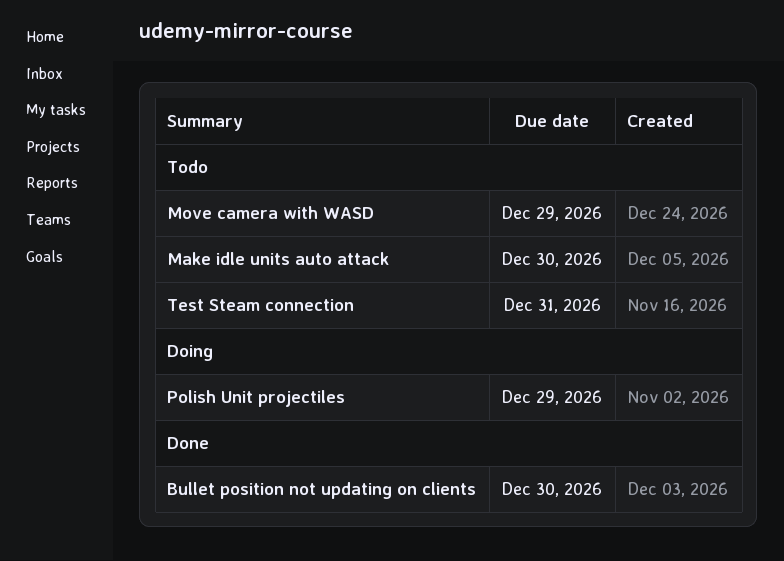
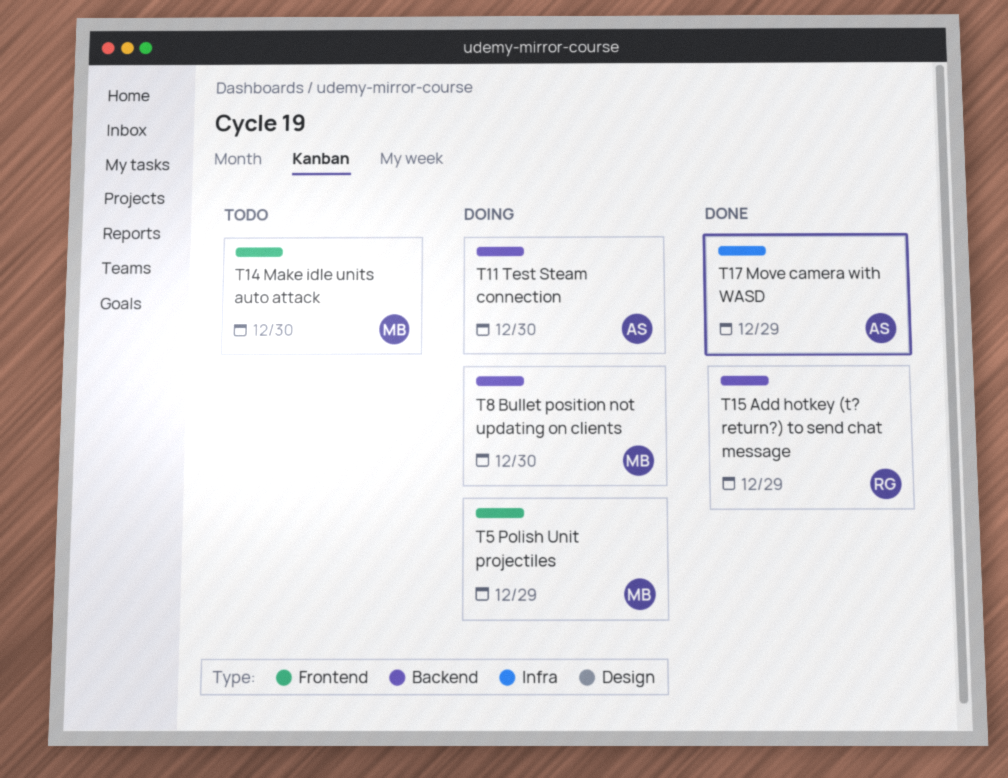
Add hotkey (t? return?) to send chat message: none -> present
Bullet position not updating on clients, status: Done -> Doing
Move camera with WASD, status: Todo -> Done
Test Steam connection, status: Todo -> Doing
Test Steam connection, due: Dec 31 -> Dec 30

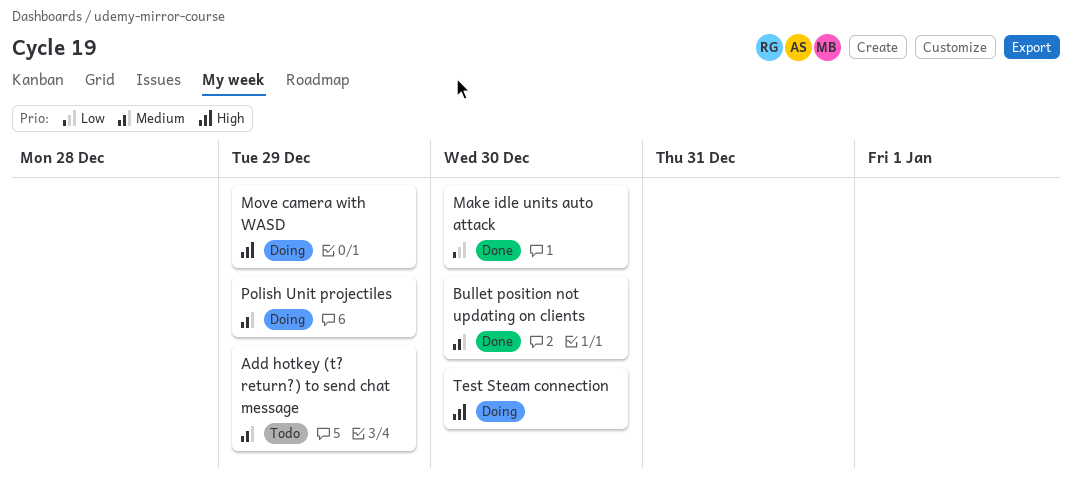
Add hotkey (t? return?) to send chat message, status: Done -> Todo
Bullet position not updating on clients, status: Doing -> Done
Make idle units auto attack, status: Todo -> Done
Move camera with WASD, status: Done -> Doing

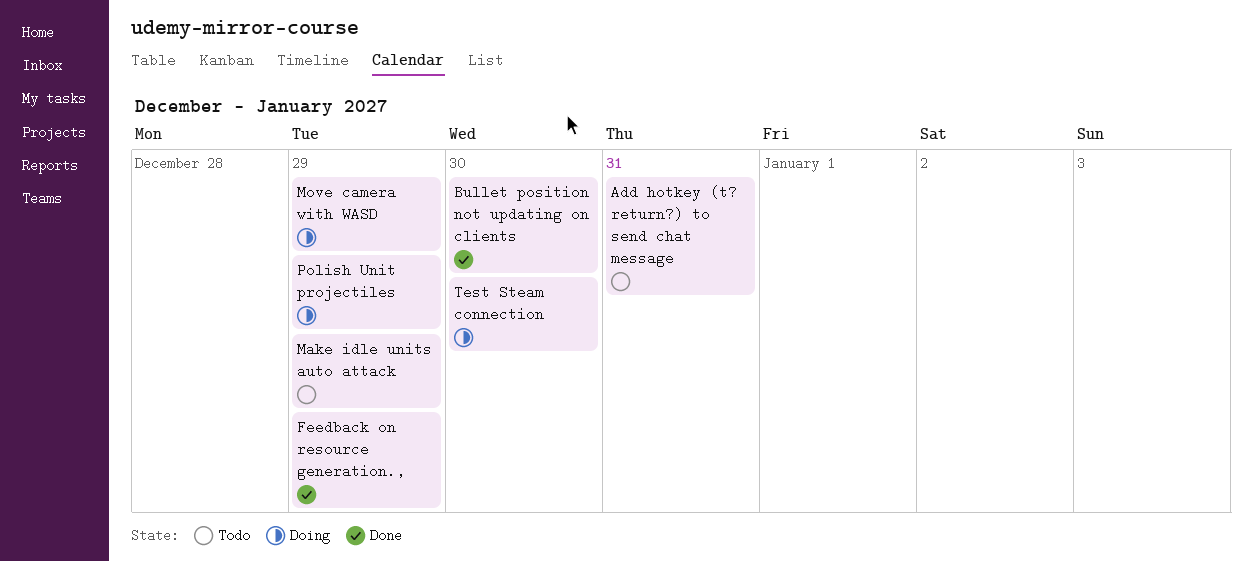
Add hotkey (t? return?) to send chat message, due: Dec 29 -> Dec 31
Feedback on resource generation.,: none -> present
Make idle units auto attack, status: Done -> Todo
Make idle units auto attack, due: Dec 30 -> Dec 29

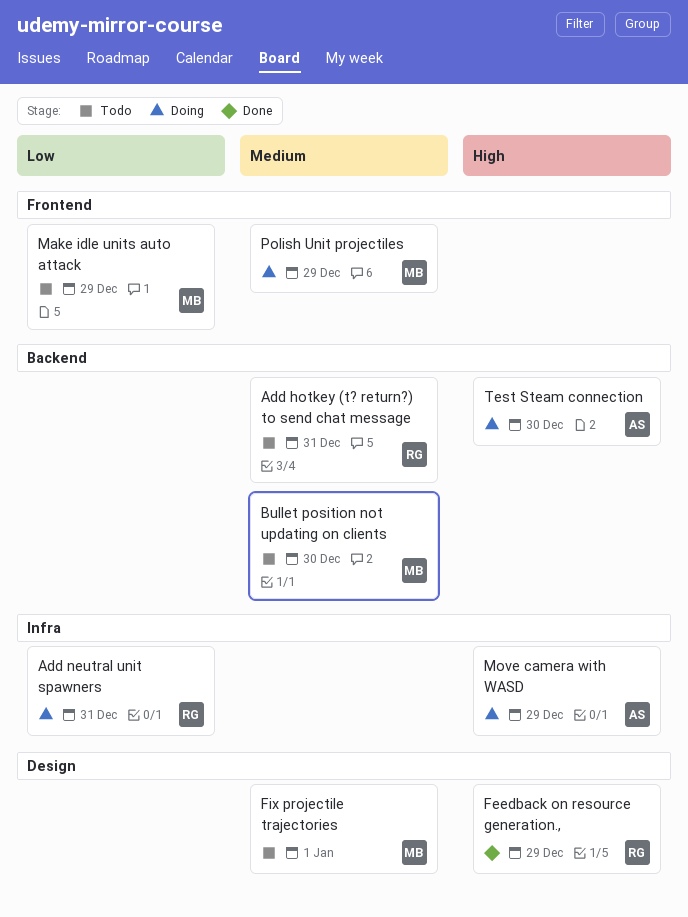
Add neutral unit spawners: none -> present
Bullet position not updating on clients, status: Done -> Todo
Fix projectile trajectories: none -> present

